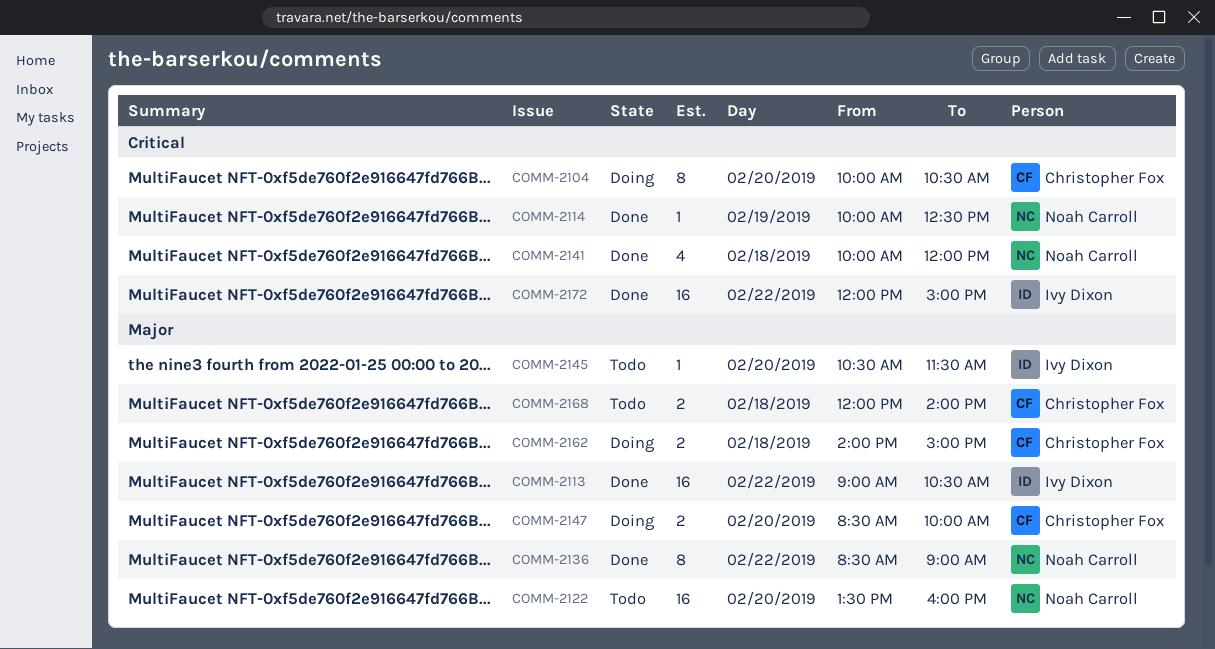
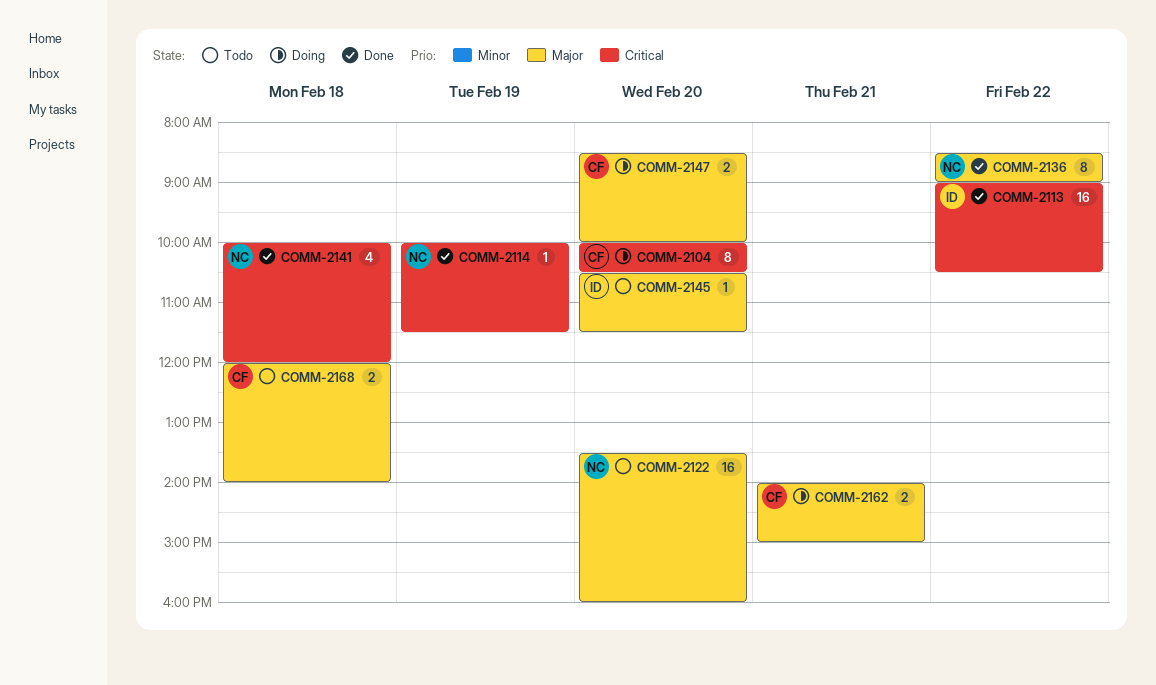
COMM-2113, priority: Major -> Critical
COMM-2114, ends: 12:30 -> 11:30
COMM-2162, day: Feb 18 -> Feb 21
COMM-2172: present -> none

